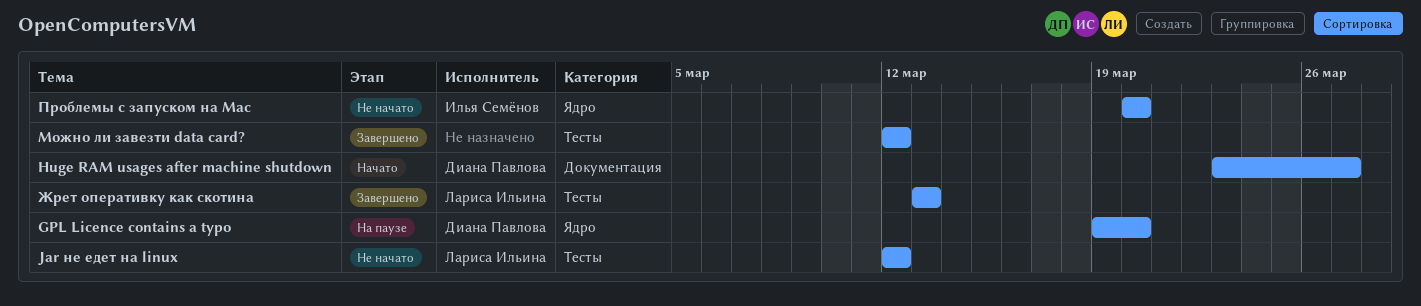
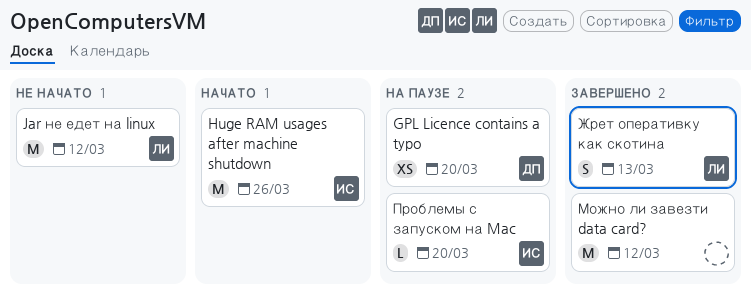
Huge RAM usages after machine shutdown, owner: Диана Павлова -> Илья Семёнов
Huge RAM usages after machine shutdown, due: Mar 27 -> Mar 26
Проблемы с запуском на Mac, status: Не начато -> На паузе

